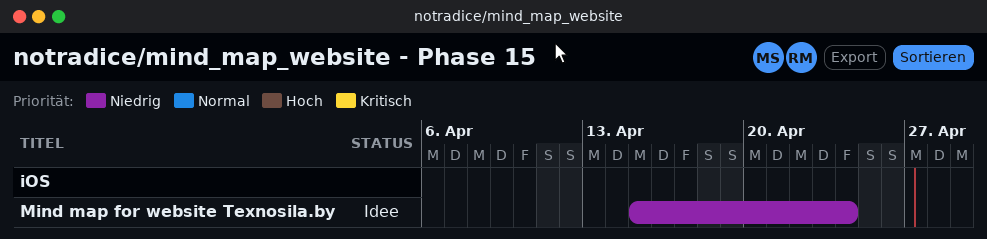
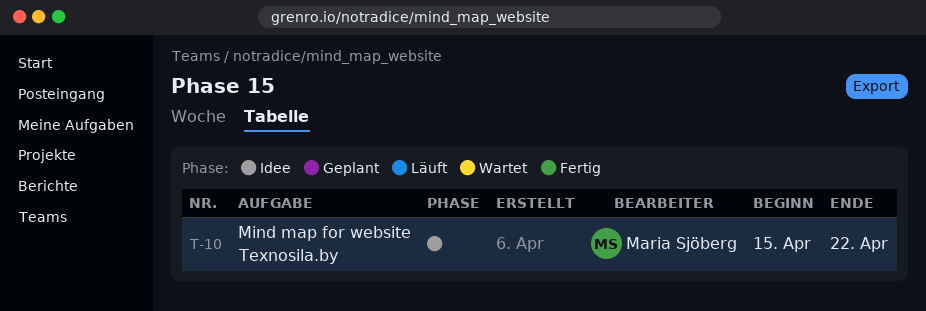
Mind map for website Texnosila.by, due: Apr 24 -> Apr 22

